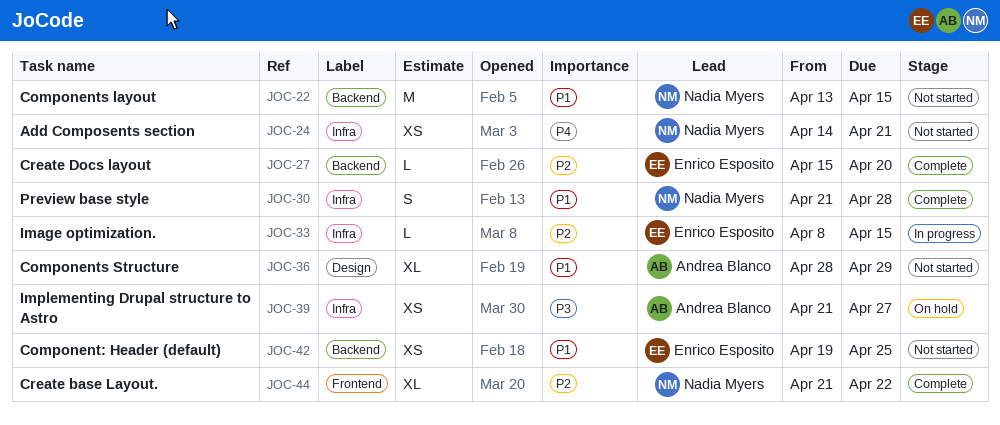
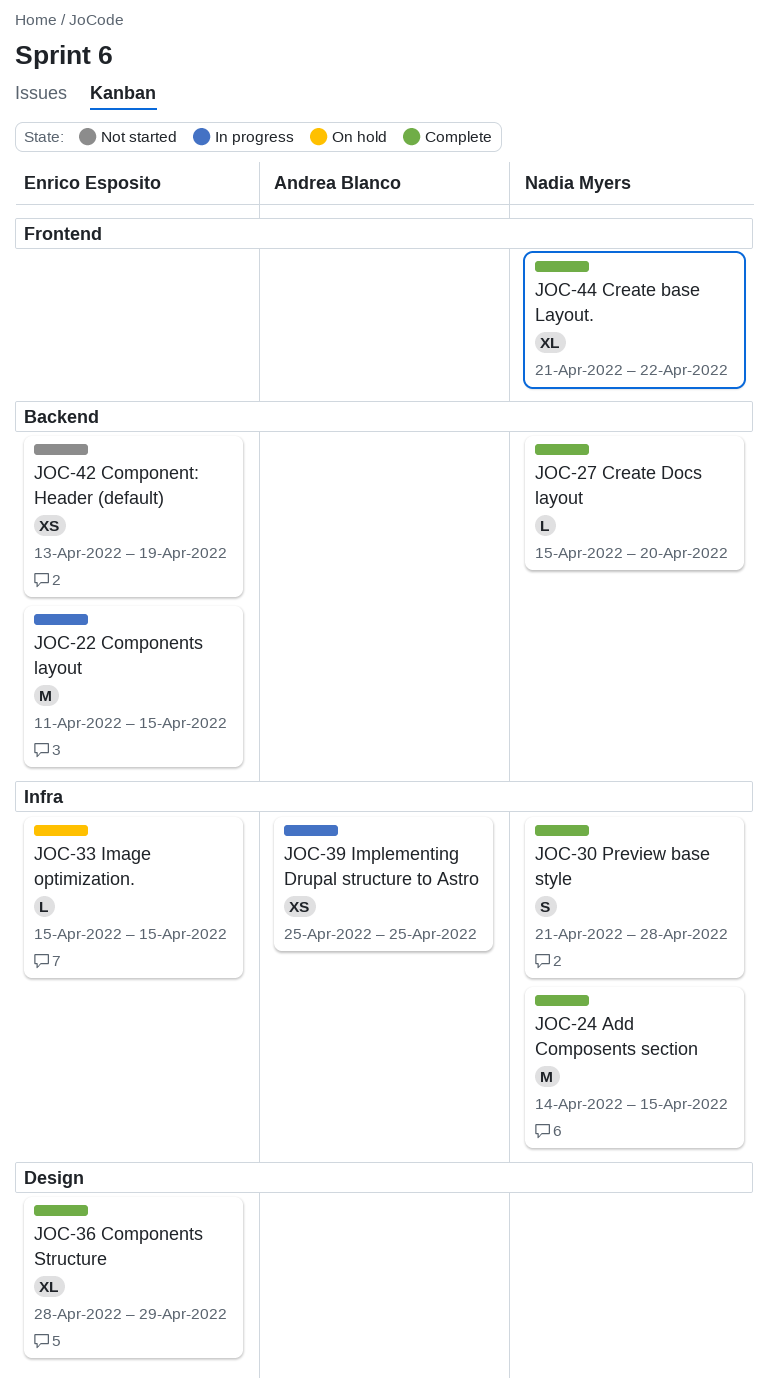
JOC-22, status: Not started -> In progress
JOC-22, owner: Nadia Myers -> Enrico Esposito
JOC-22, start: Apr 13 -> Apr 11
JOC-24, status: Not started -> Complete
JOC-24, estimate: XS -> M
JOC-24, due: Apr 21 -> Apr 15
JOC-27, owner: Enrico Esposito -> Nadia Myers
JOC-33, status: In progress -> On hold
JOC-33, start: Apr 8 -> Apr 15
JOC-36, status: Not started -> Complete
JOC-36, owner: Andrea Blanco -> Enrico Esposito
JOC-39, status: On hold -> In progress
JOC-39, start: Apr 21 -> Apr 25
JOC-39, due: Apr 27 -> Apr 25
JOC-42, start: Apr 19 -> Apr 13
JOC-42, due: Apr 25 -> Apr 19

